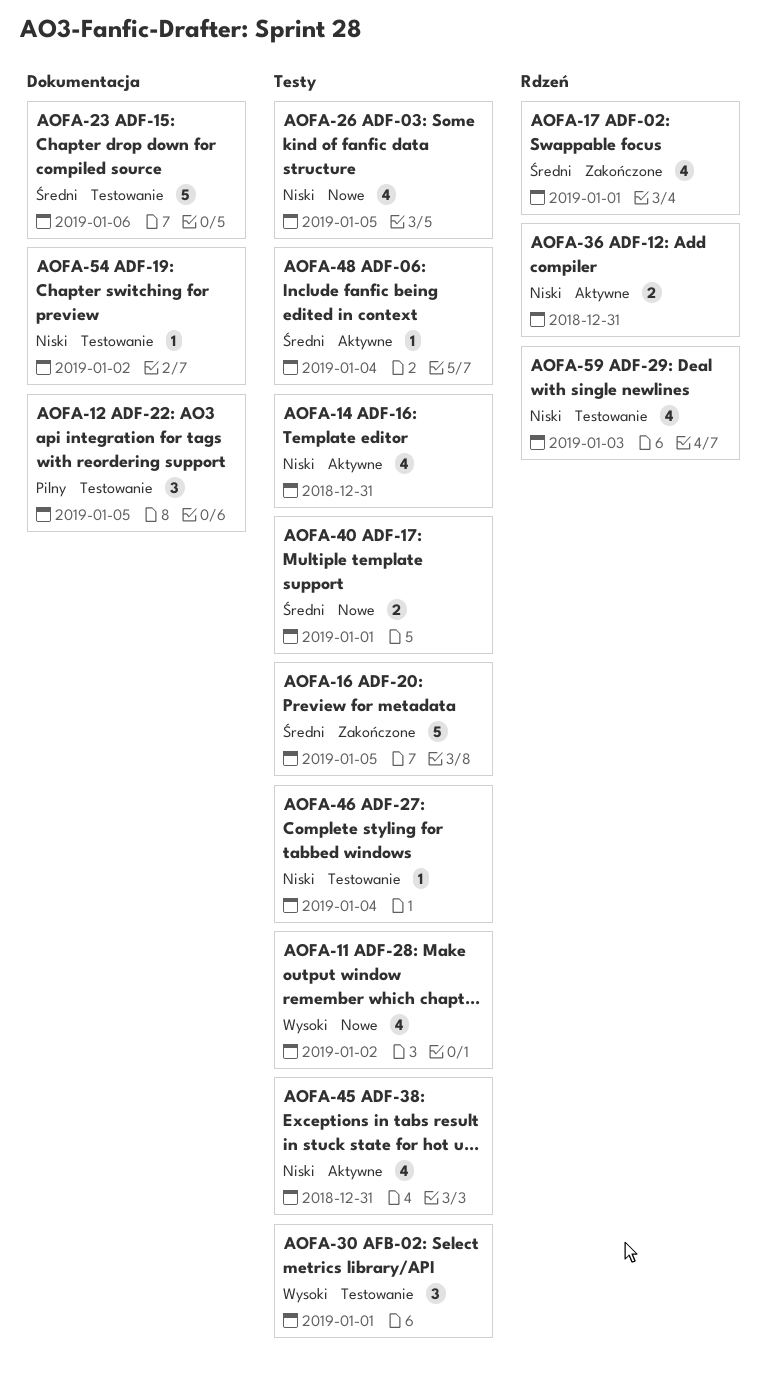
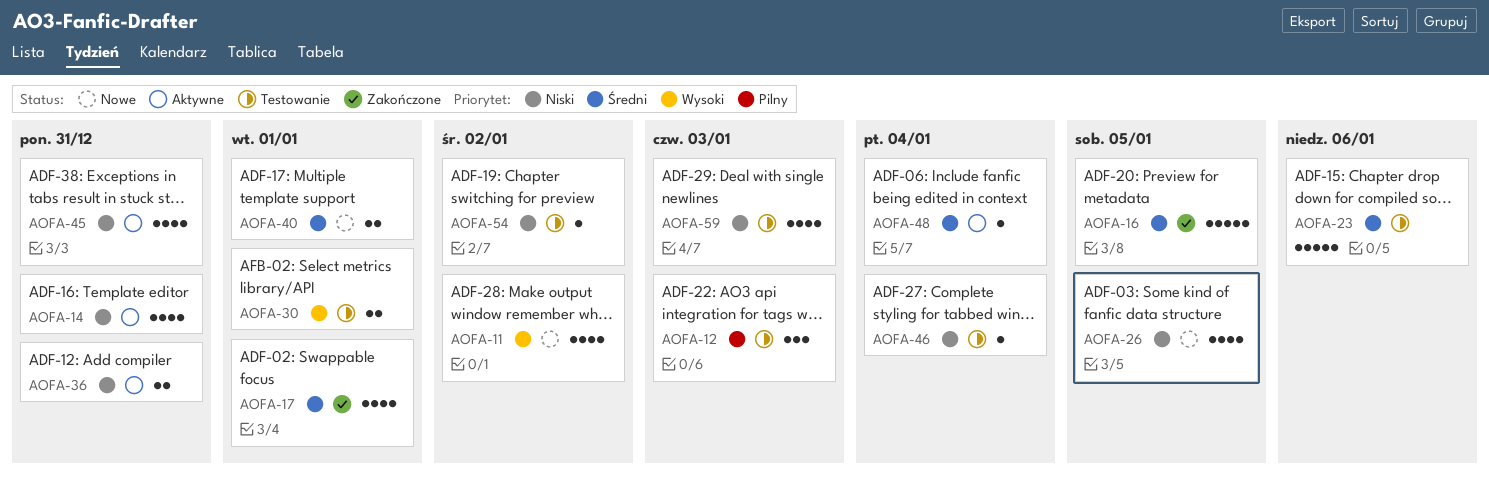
AOFA-12, due: Jan 5 -> Jan 3
AOFA-30, estimate: 3 -> 2

